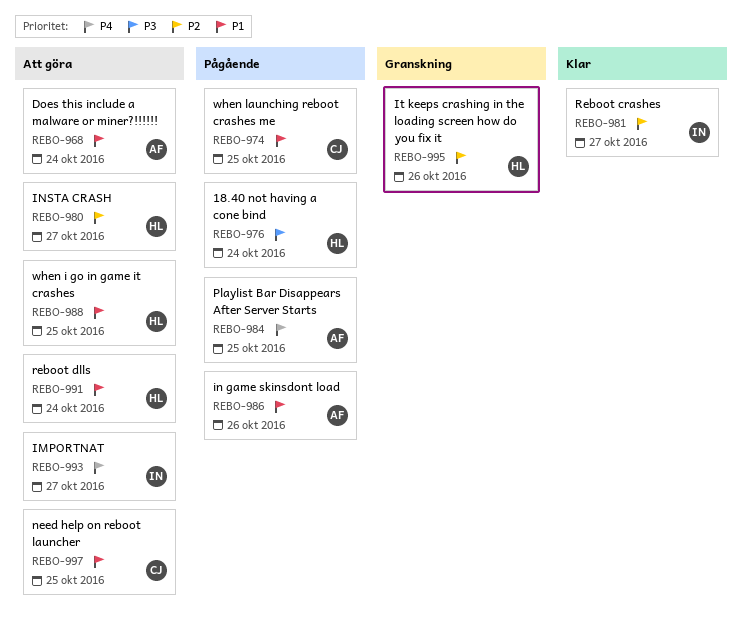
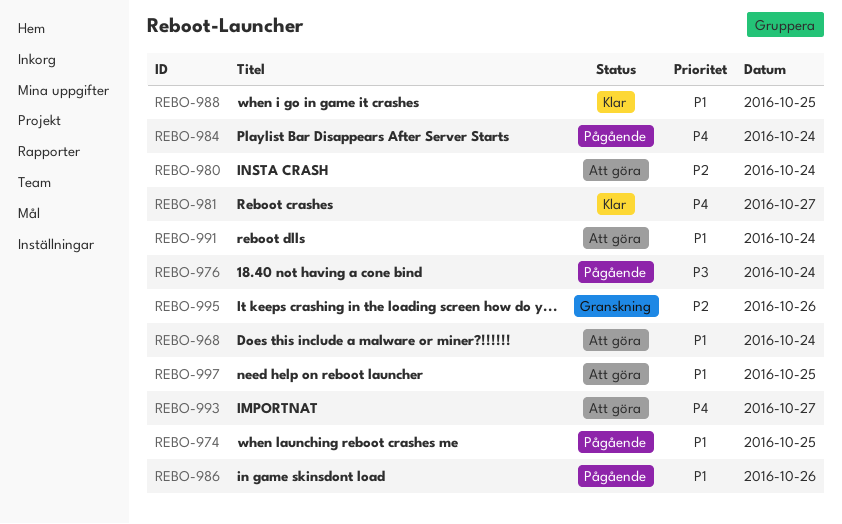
REBO-980, day: Oct 27 -> Oct 24
REBO-981, priority: P2 -> P4
REBO-984, day: Oct 25 -> Oct 24
REBO-988, status: Att göra -> Klar

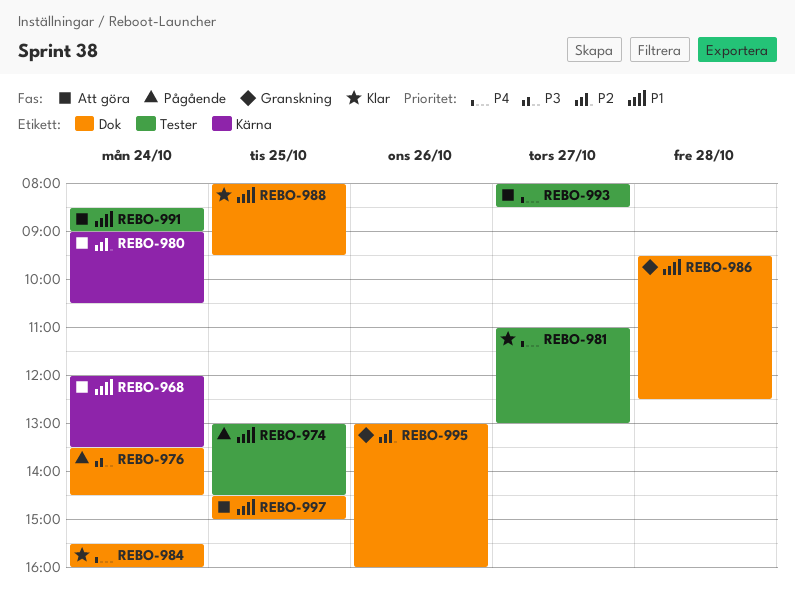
REBO-984, status: Pågående -> Klar
REBO-986, status: Pågående -> Granskning
REBO-986, day: Oct 26 -> Oct 28

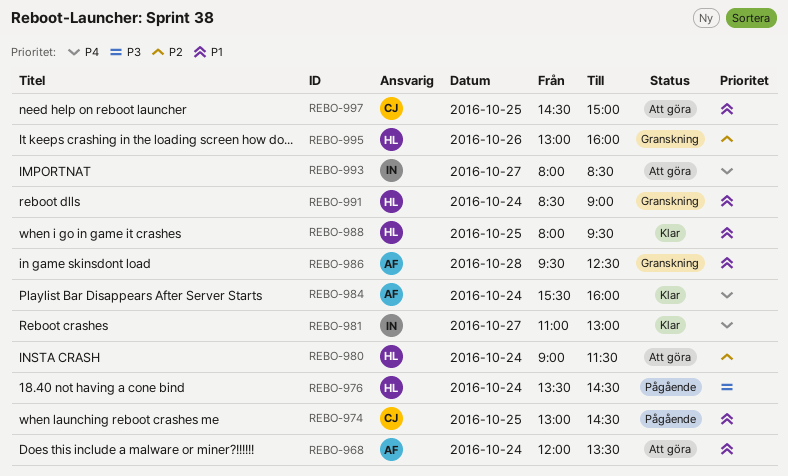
REBO-980, ends: 10:30 -> 11:30
REBO-991, status: Att göra -> Granskning

